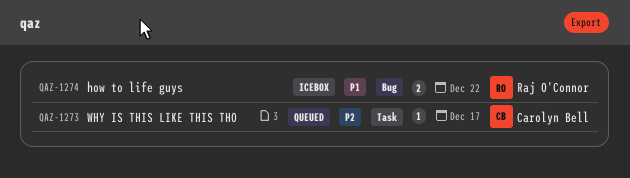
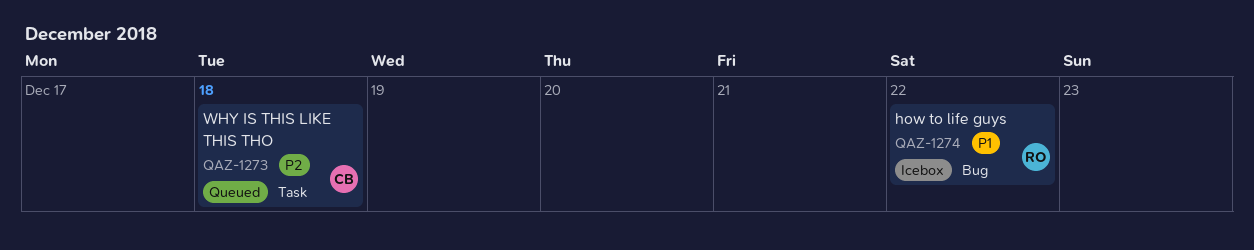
QAZ-1273, due: Dec 17 -> Dec 18

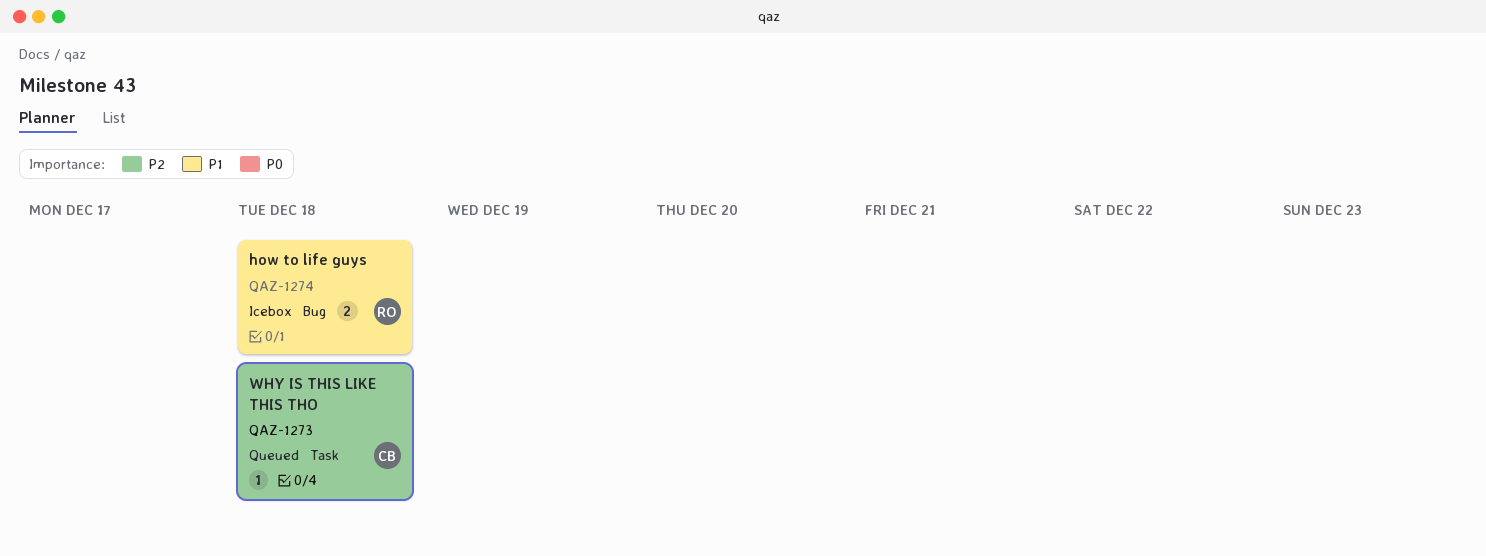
QAZ-1274, due: Dec 22 -> Dec 18

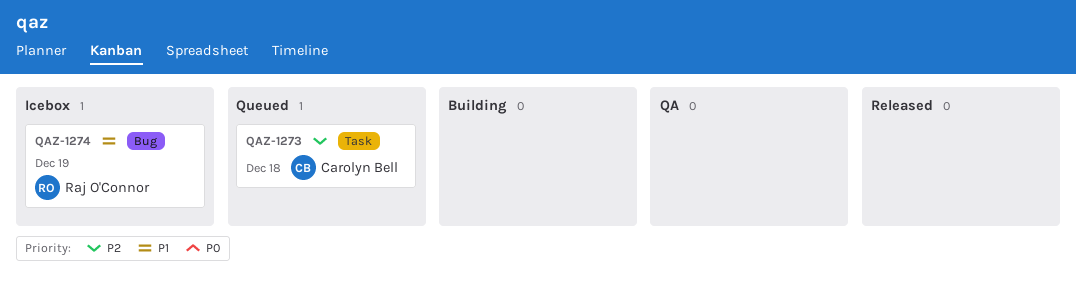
QAZ-1274, due: Dec 18 -> Dec 19

